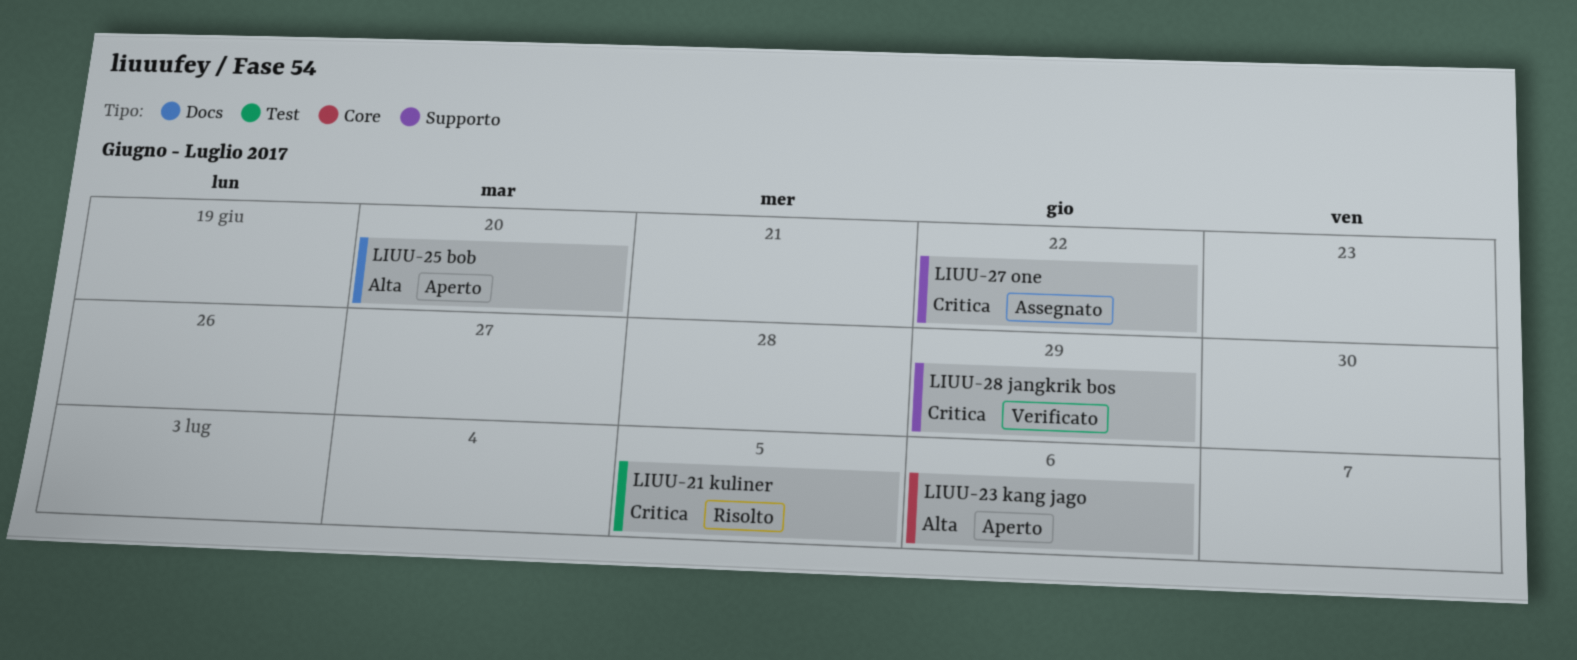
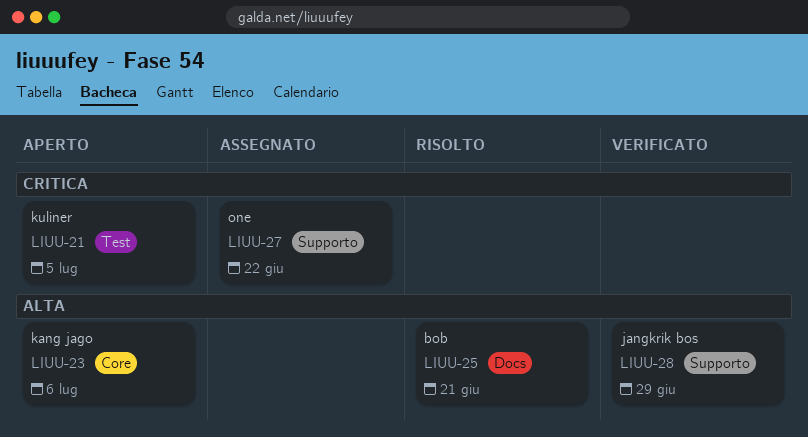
LIUU-21, status: Risolto -> Aperto
LIUU-25, status: Aperto -> Risolto
LIUU-25, due: Jun 20 -> Jun 21
LIUU-28, priority: Critica -> Alta

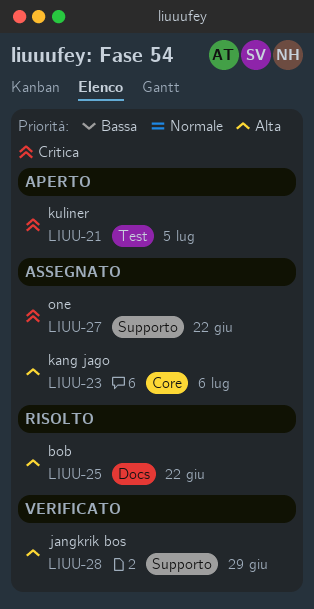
LIUU-23, status: Aperto -> Assegnato
LIUU-25, due: Jun 21 -> Jun 22

